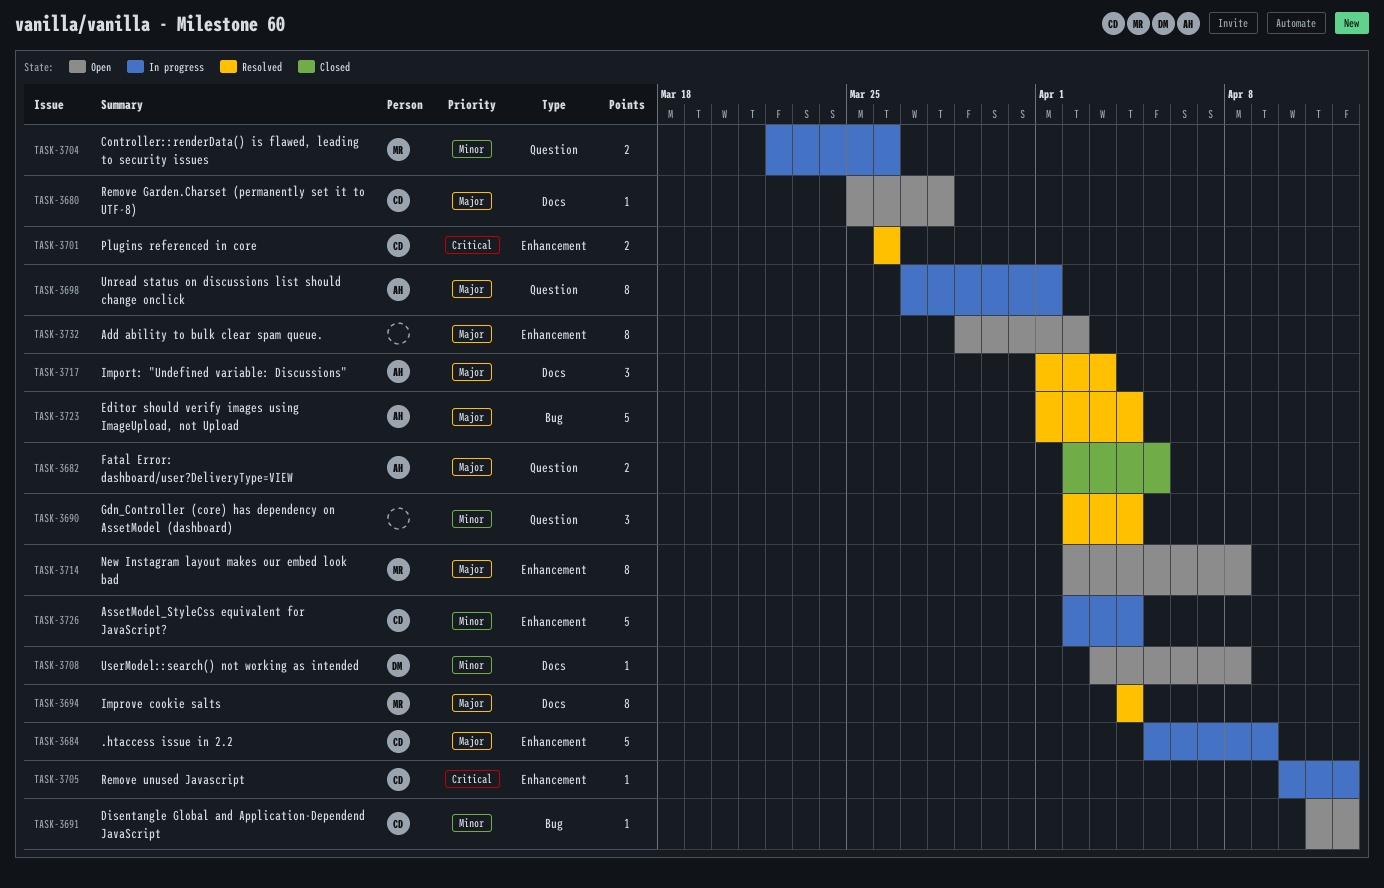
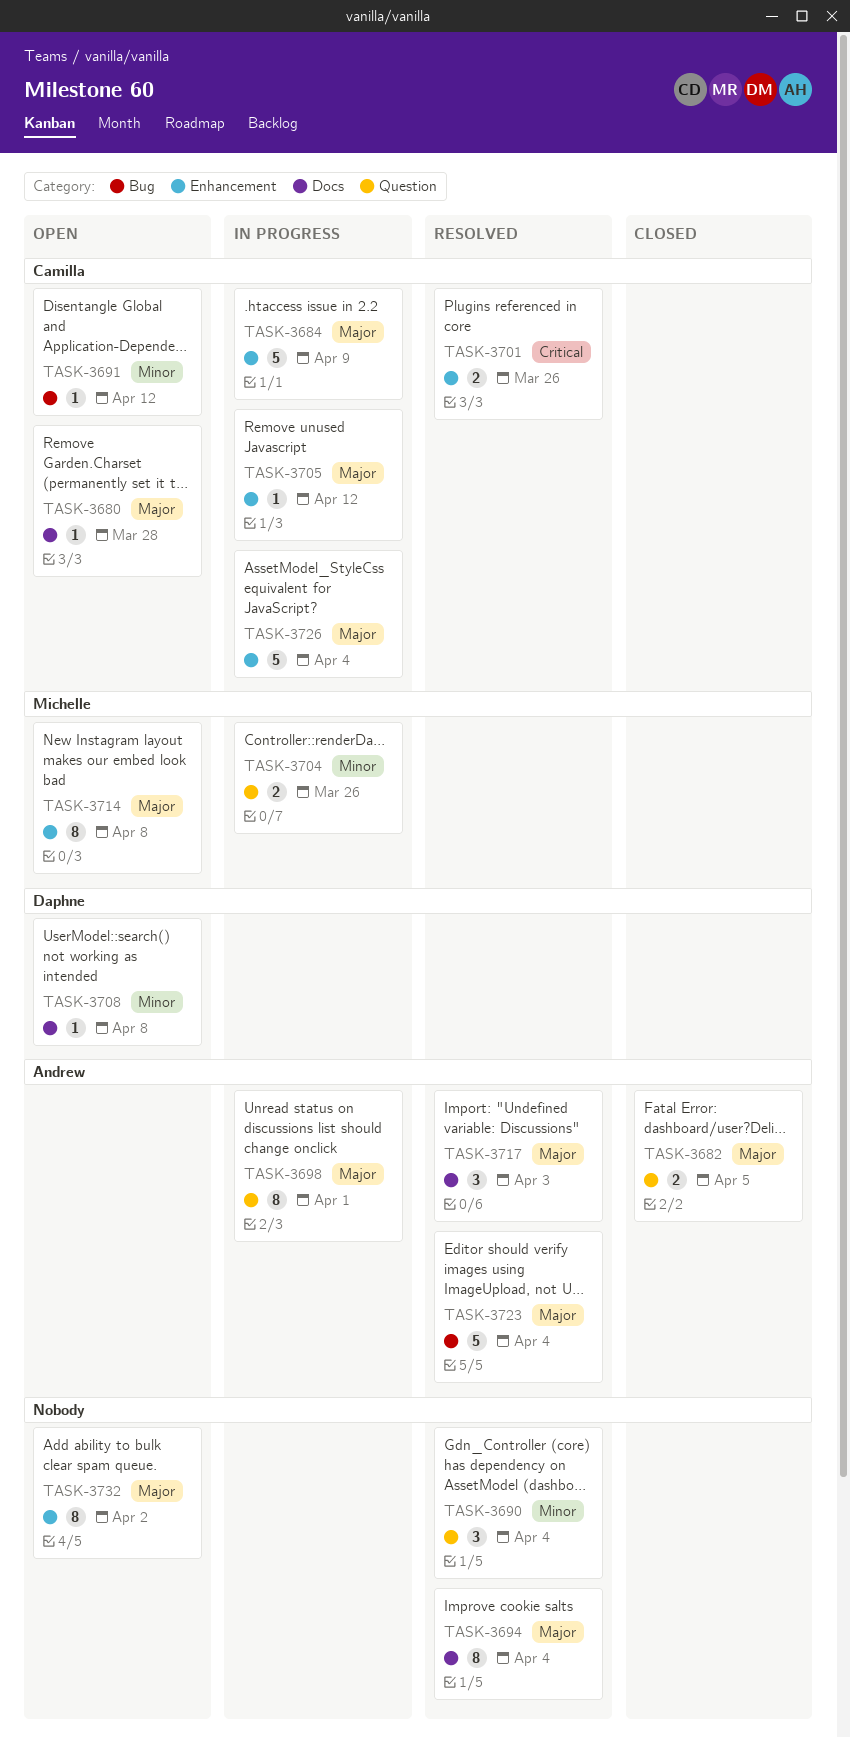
TASK-3694, owner: Michelle -> none
TASK-3705, priority: Critical -> Major
TASK-3726, priority: Minor -> Major

